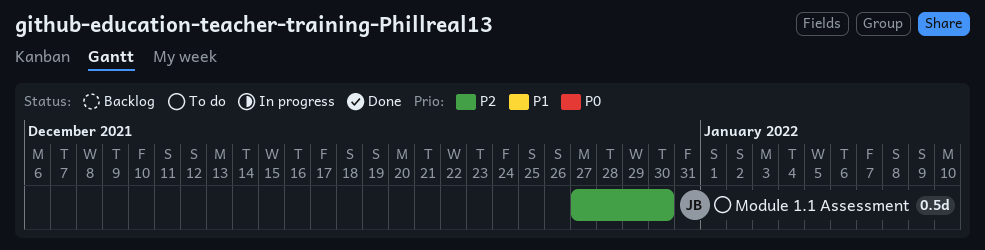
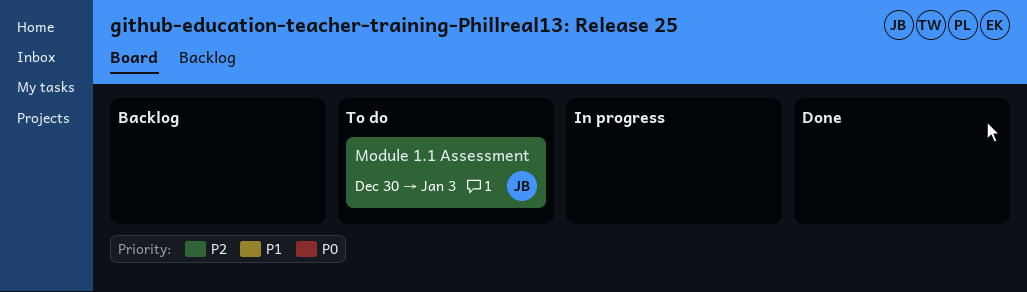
Module 1.1 Assessment, start: Dec 27 -> Dec 30
Module 1.1 Assessment, due: Dec 30 -> Jan 3

